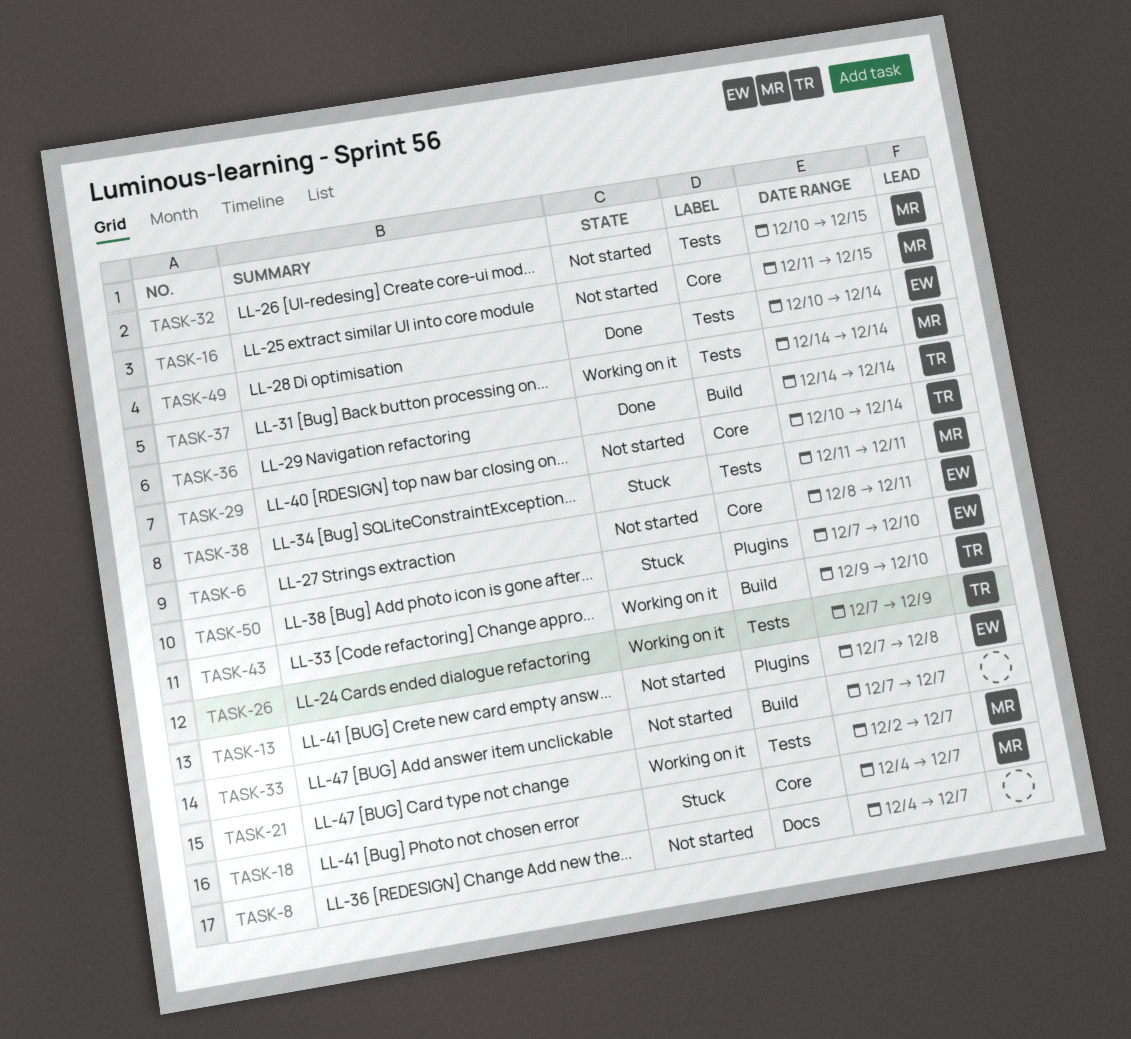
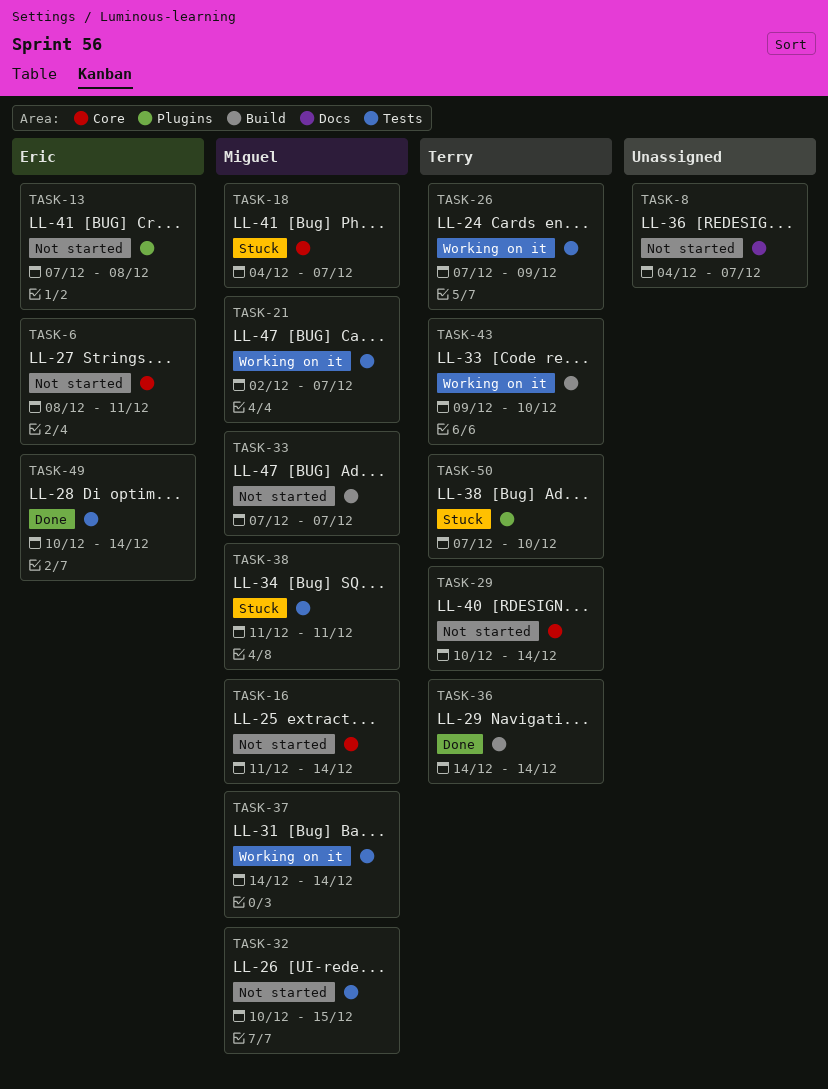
TASK-16, due: Dec 15 -> Dec 14
TASK-33, owner: none -> Miguel
TASK-50, owner: Eric -> Terry

